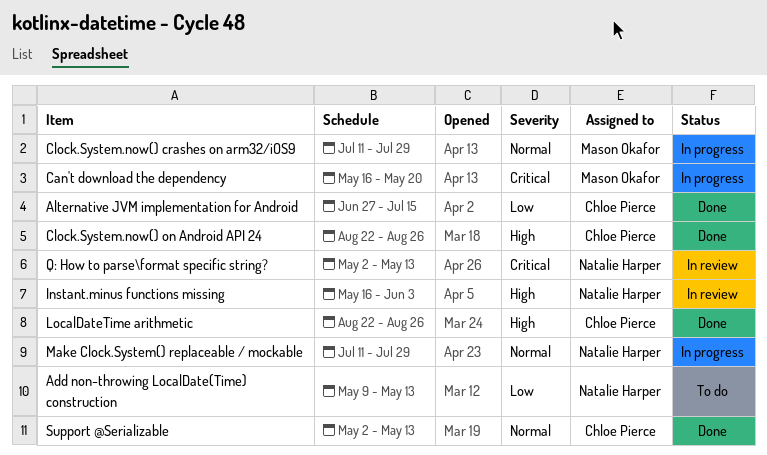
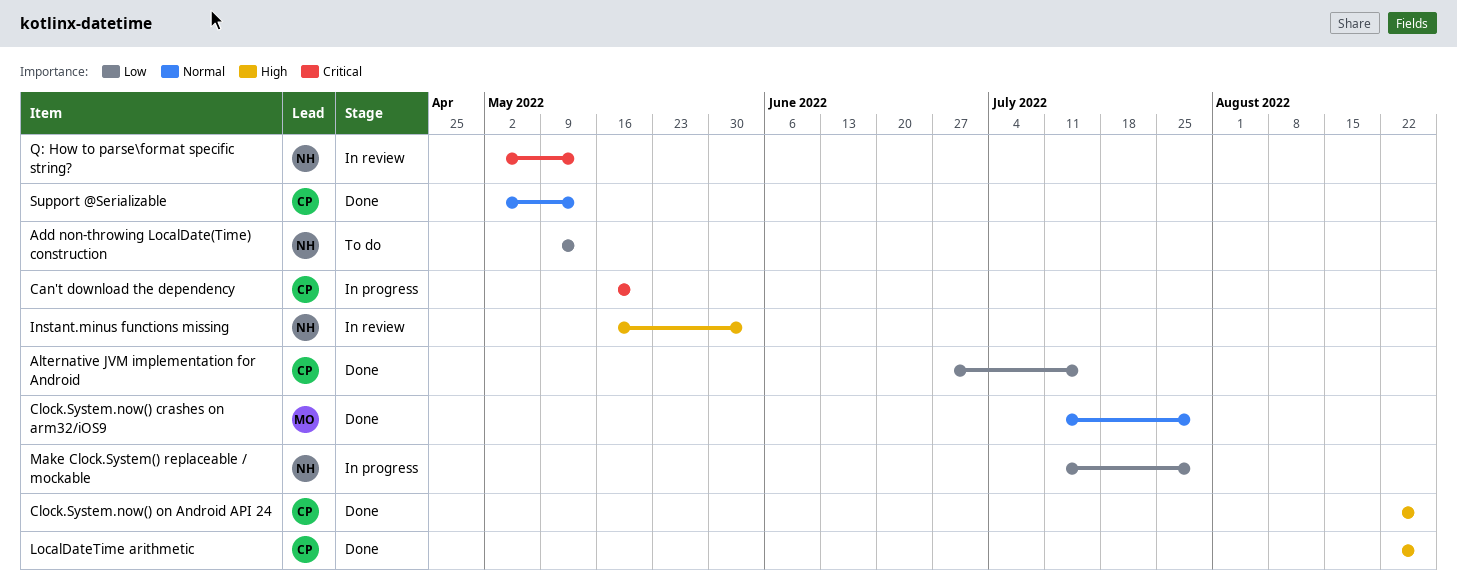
Can't download the dependency, owner: Mason Okafor -> Chloe Pierce
Clock.System.now() crashes on arm32/iOS9, status: In progress -> Done
Make Clock.System() replaceable / mockable, priority: Normal -> Low

